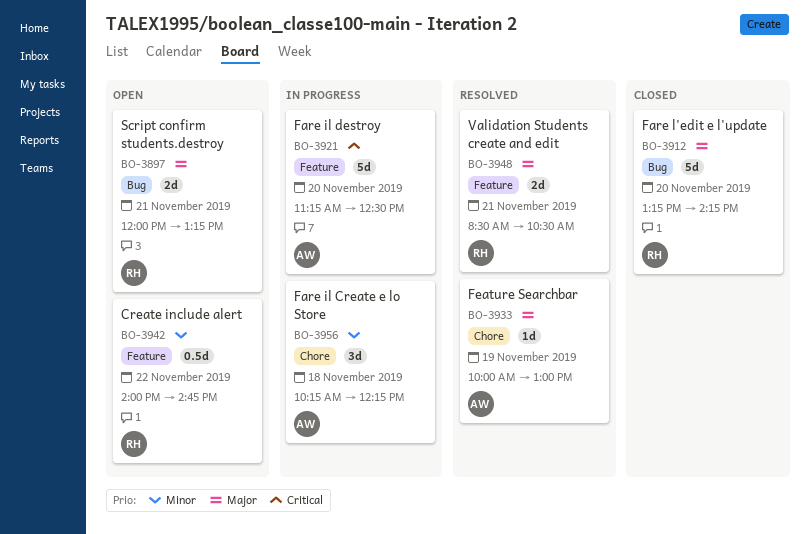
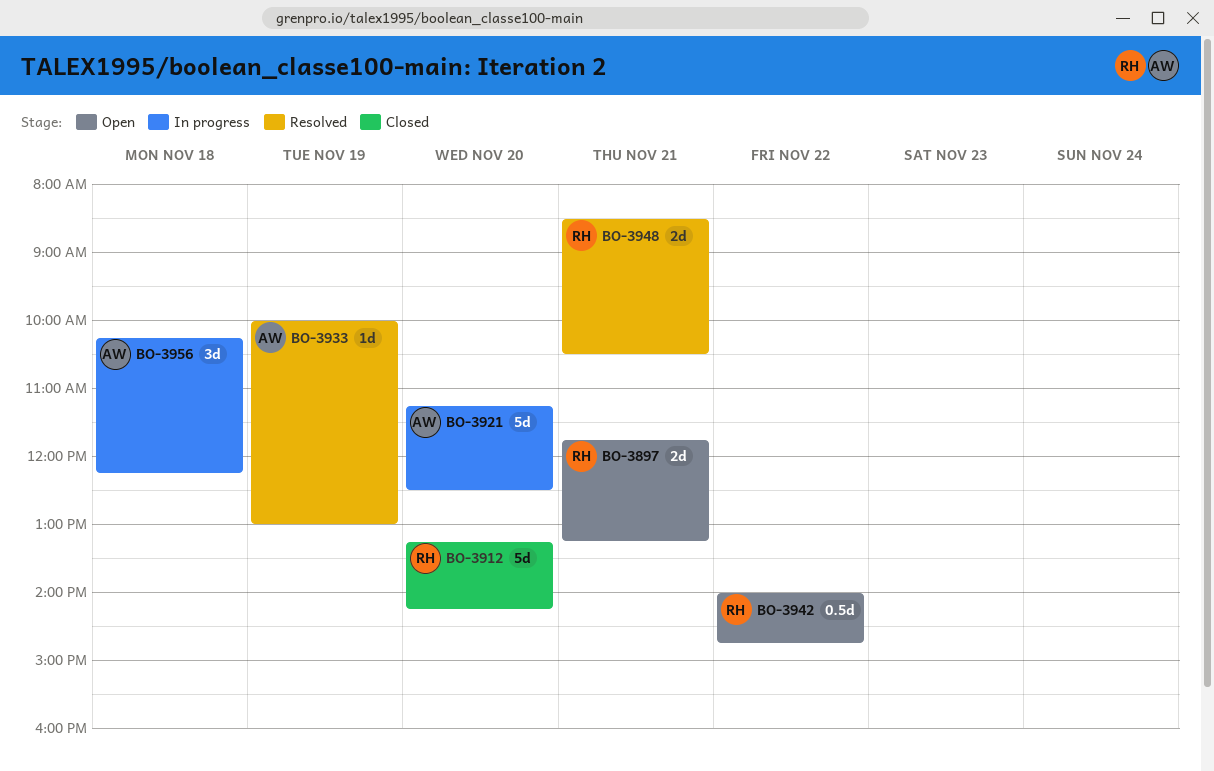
BO-3897, begins: 12:00 -> 11:45

